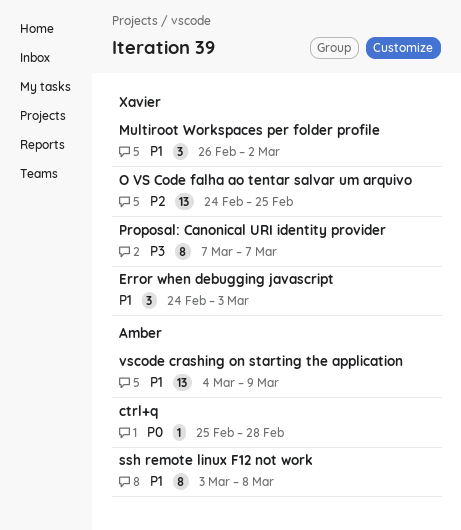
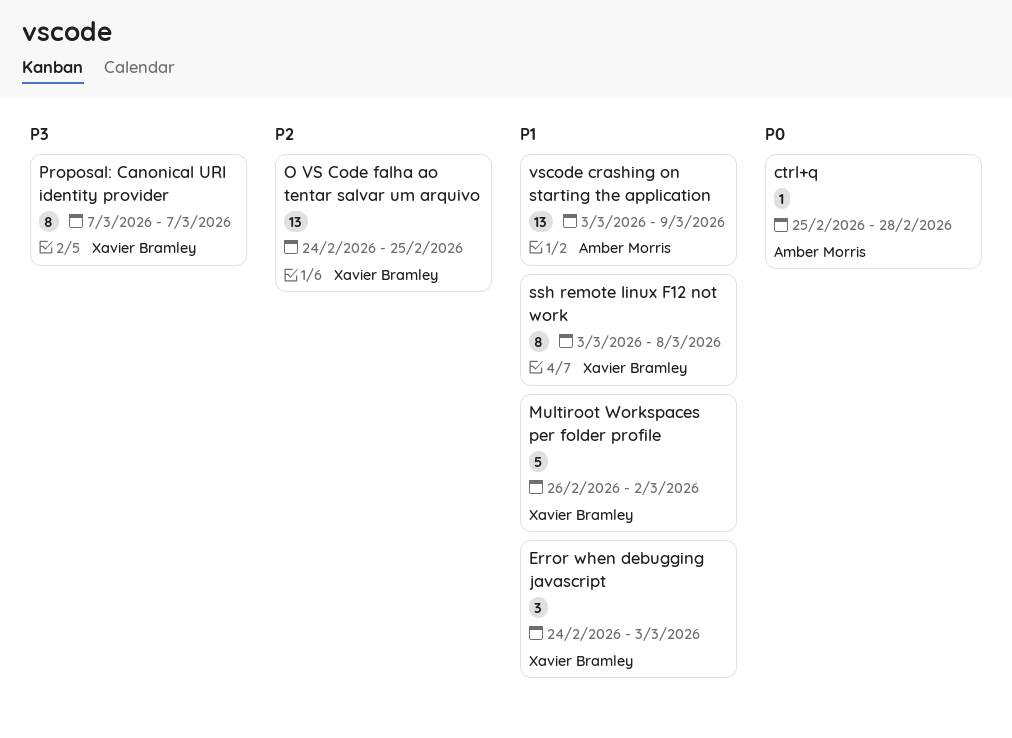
Multiroot Workspaces per folder profile, estimate: 3 -> 5
ssh remote linux F12 not work, owner: Amber Morris -> Xavier Bramley
vscode crashing on starting the application, start: Mar 4 -> Mar 3

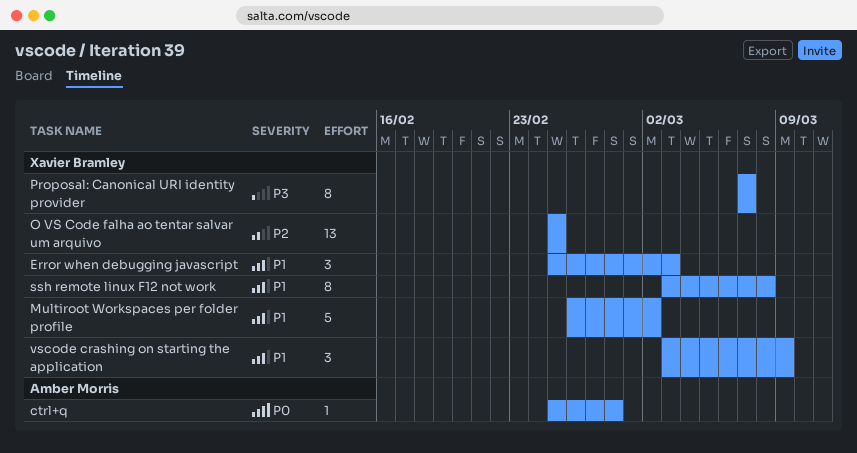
Error when debugging javascript, start: Feb 24 -> Feb 25
O VS Code falha ao tentar salvar um arquivo, start: Feb 24 -> Feb 25
vscode crashing on starting the application, owner: Amber Morris -> Xavier Bramley
vscode crashing on starting the application, estimate: 13 -> 3

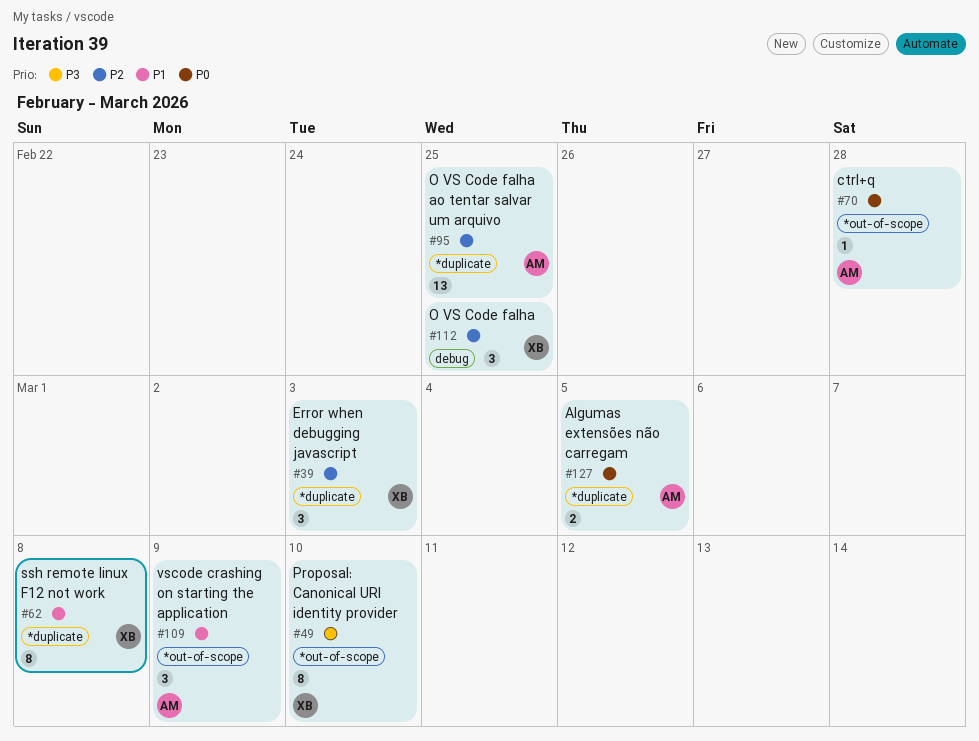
Algumas extensões não carregam: none -> present
Error when debugging javascript, priority: P1 -> P2
Multiroot Workspaces per folder profile: present -> none
O VS Code falha: none -> present
O VS Code falha ao tentar salvar um arquivo, owner: Xavier Bramley -> Amber Morris
Proposal: Canonical URI identity provider, due: Mar 7 -> Mar 10
vscode crashing on starting the application, owner: Xavier Bramley -> Amber Morris

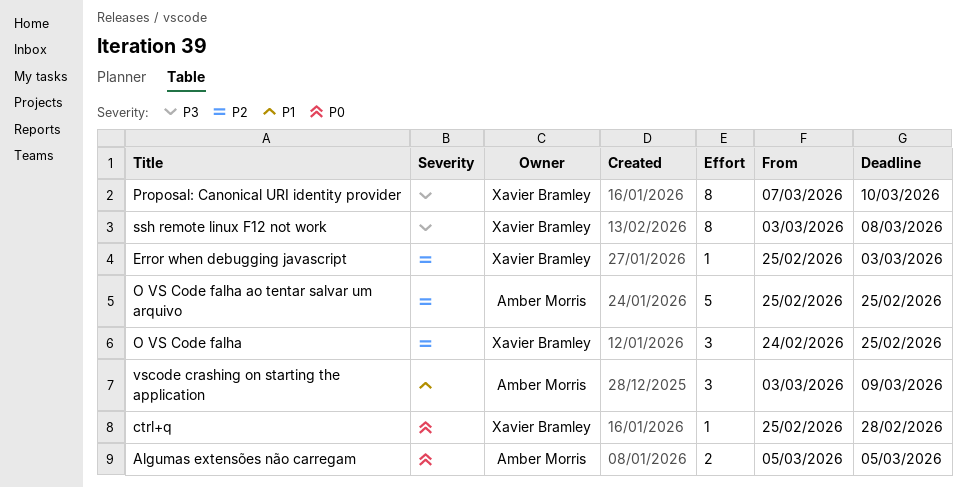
ctrl+q, owner: Amber Morris -> Xavier Bramley
Error when debugging javascript, estimate: 3 -> 1
O VS Code falha ao tentar salvar um arquivo, estimate: 13 -> 5
ssh remote linux F12 not work, priority: P1 -> P3

